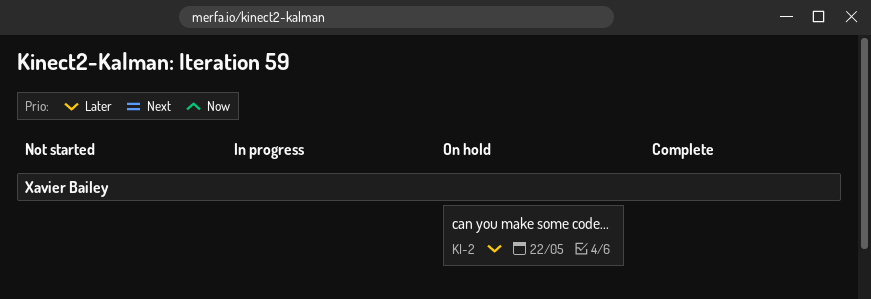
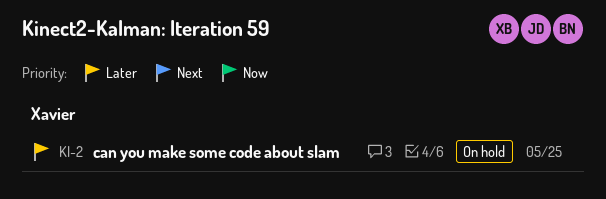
KI-2, due: May 22 -> May 25

